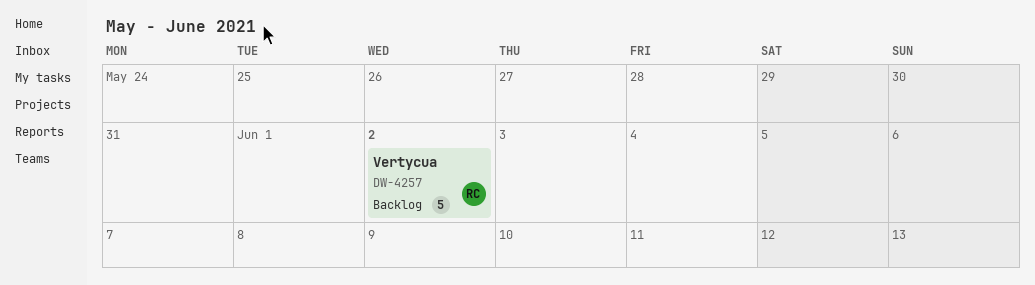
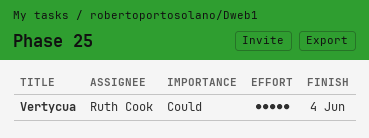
Vertycua, due: Jun 2 -> Jun 4

